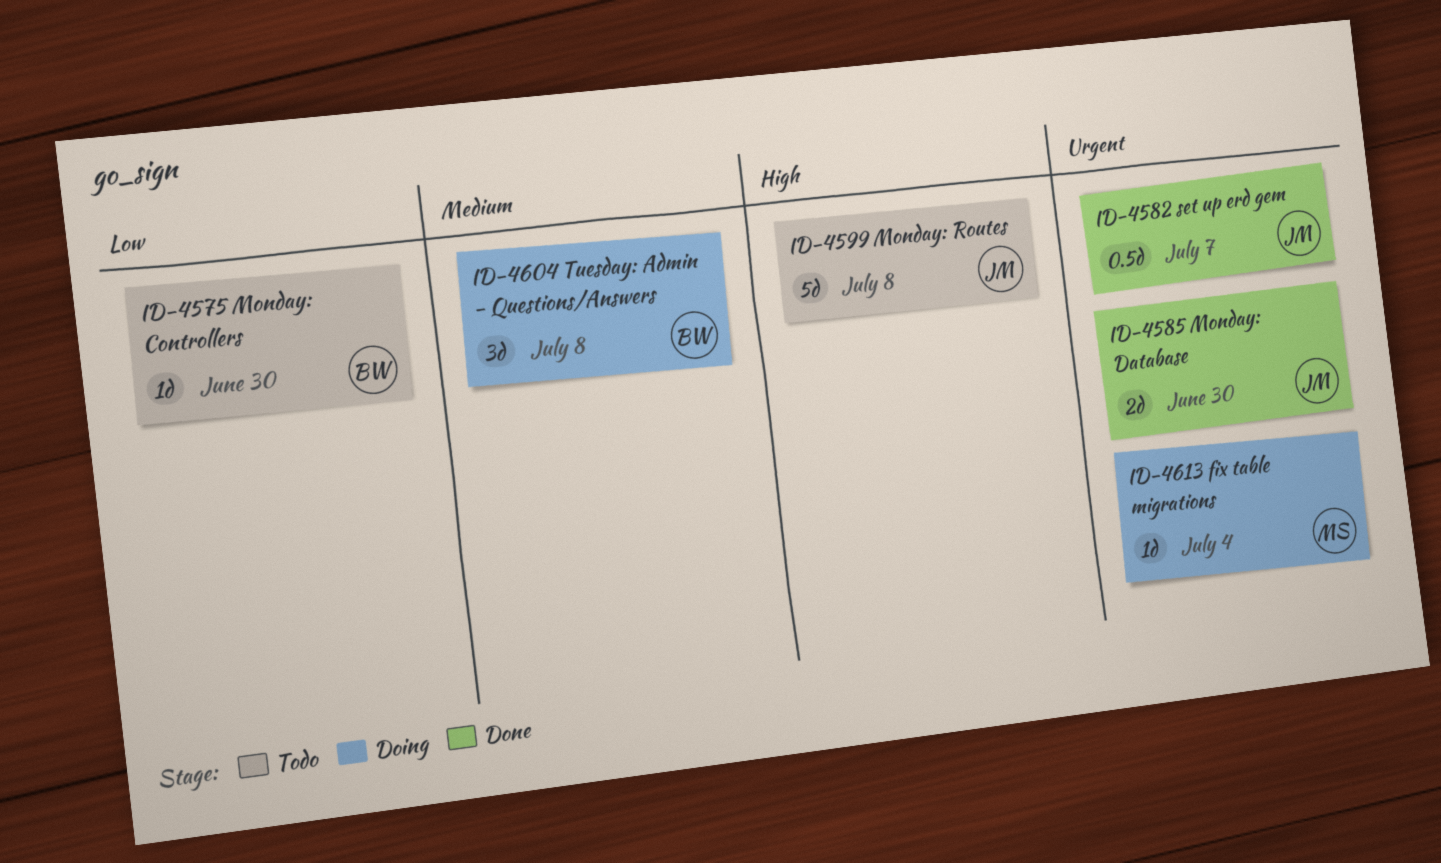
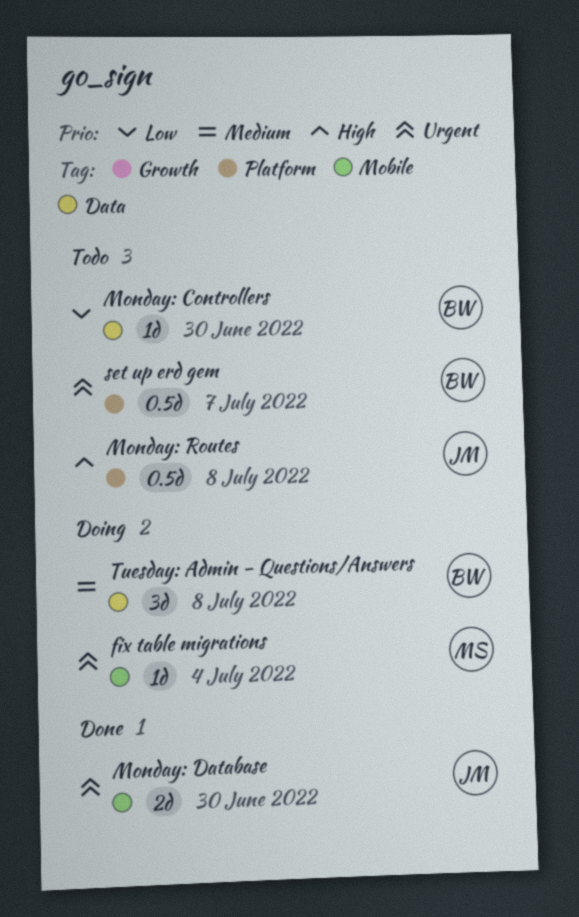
Monday: Routes, estimate: 5d -> 0.5d
set up erd gem, status: Done -> Todo
set up erd gem, owner: JM -> BW

